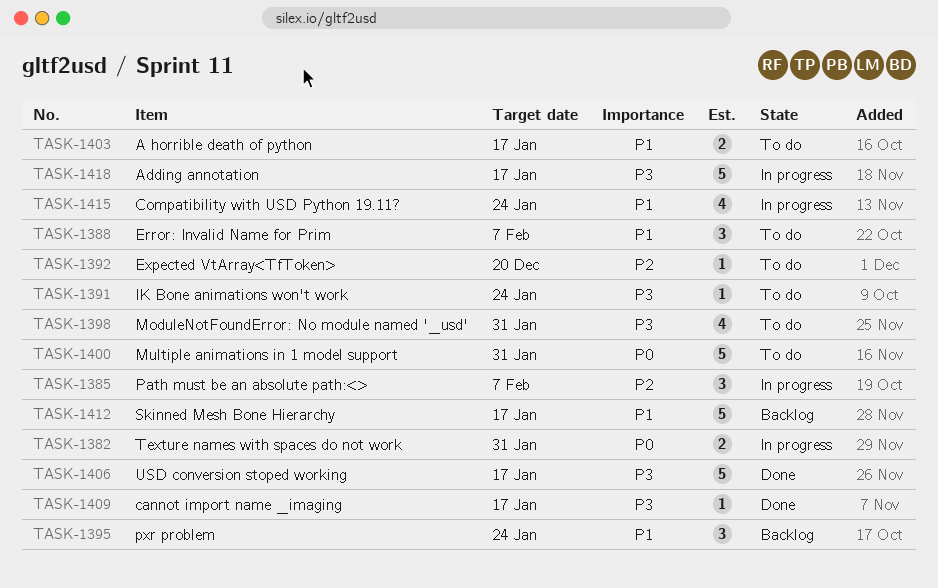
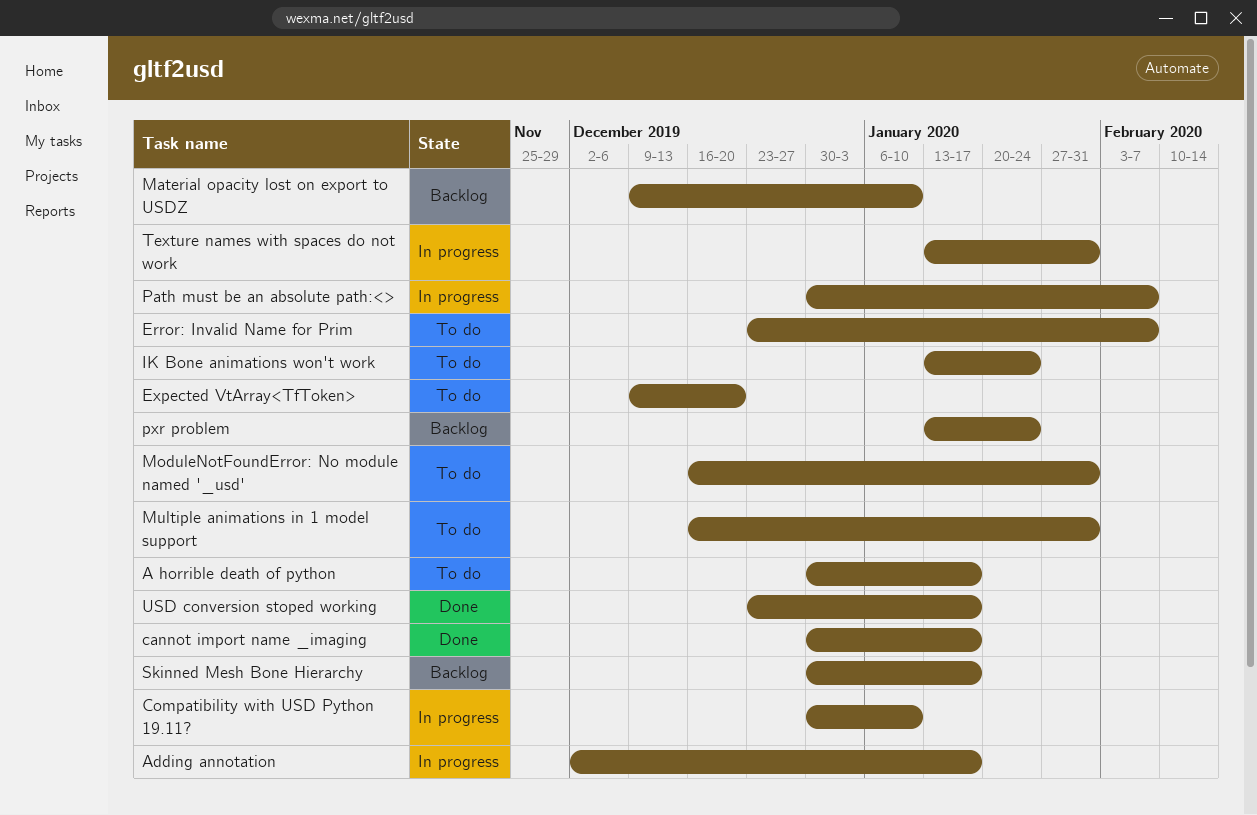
Compatibility with USD Python 19.11?, due: Jan 24 -> Jan 10
Material opacity lost on export to USDZ: none -> present

